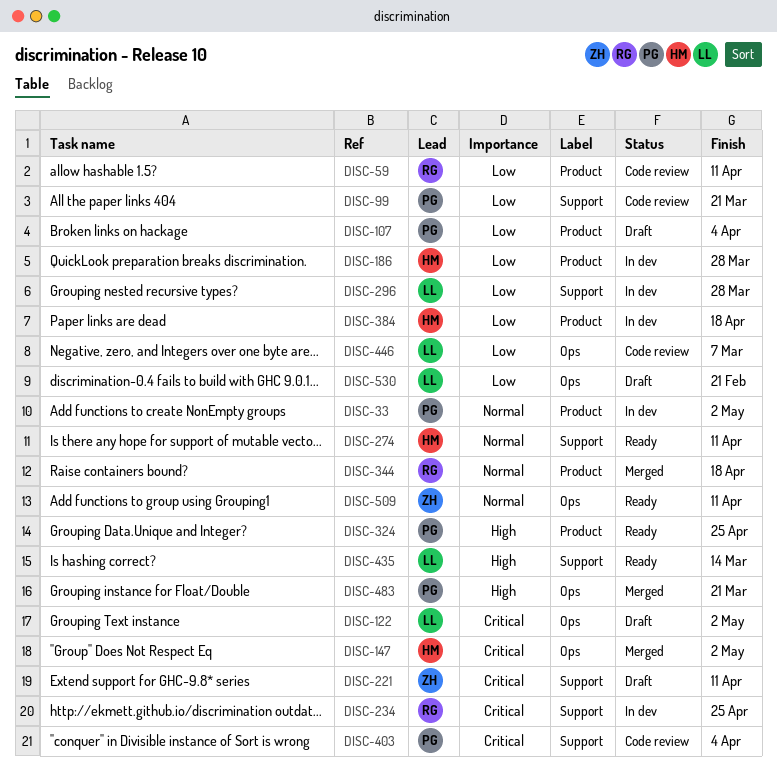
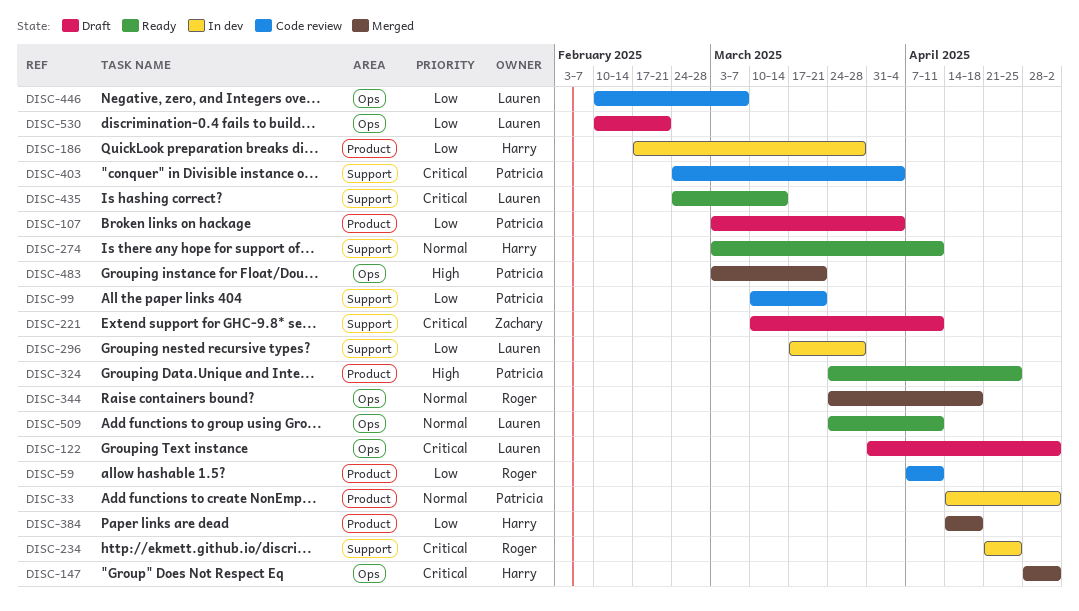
DISC-344, label: Product -> Ops
DISC-384, status: In dev -> Merged
DISC-435, priority: High -> Critical
DISC-509, owner: Zachary -> Lauren

